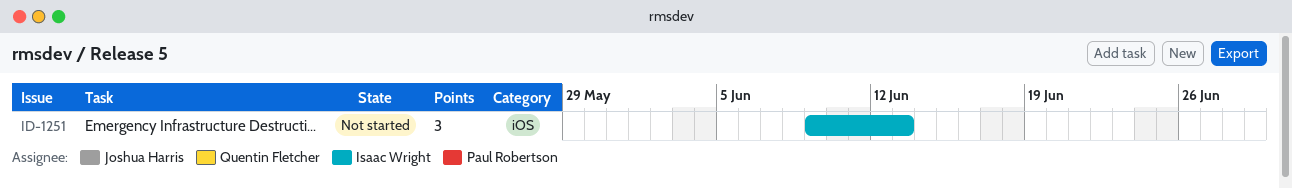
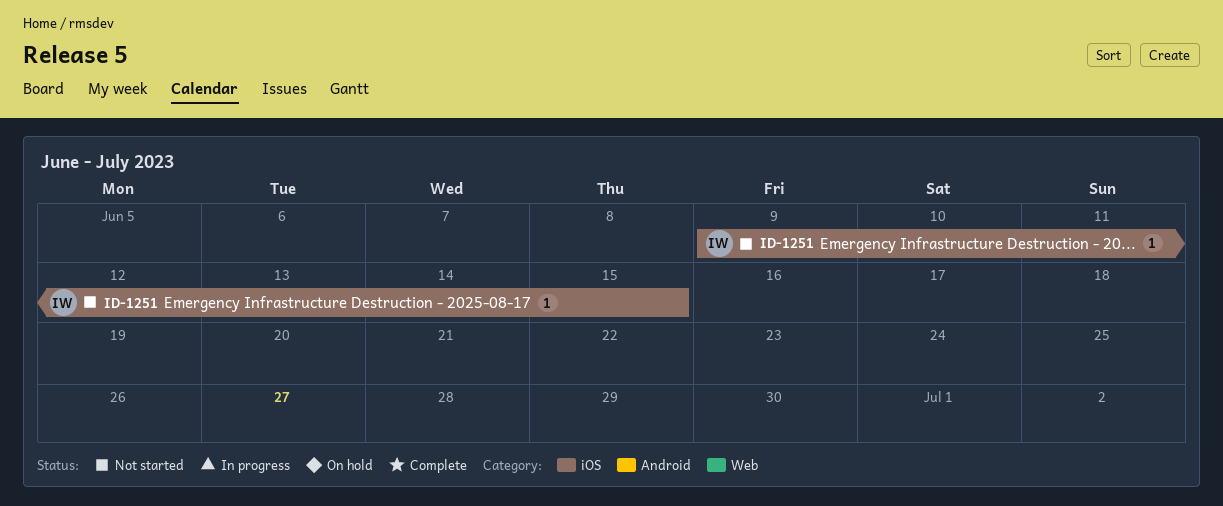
ID-1251, estimate: 3 -> 1
ID-1251, due: Jun 13 -> Jun 15

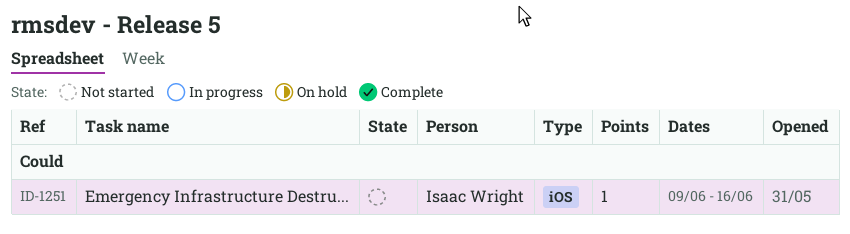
ID-1251, due: Jun 15 -> Jun 16

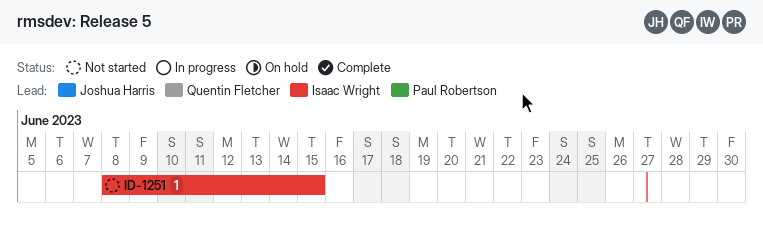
ID-1251, start: Jun 9 -> Jun 8
ID-1251, due: Jun 16 -> Jun 15

